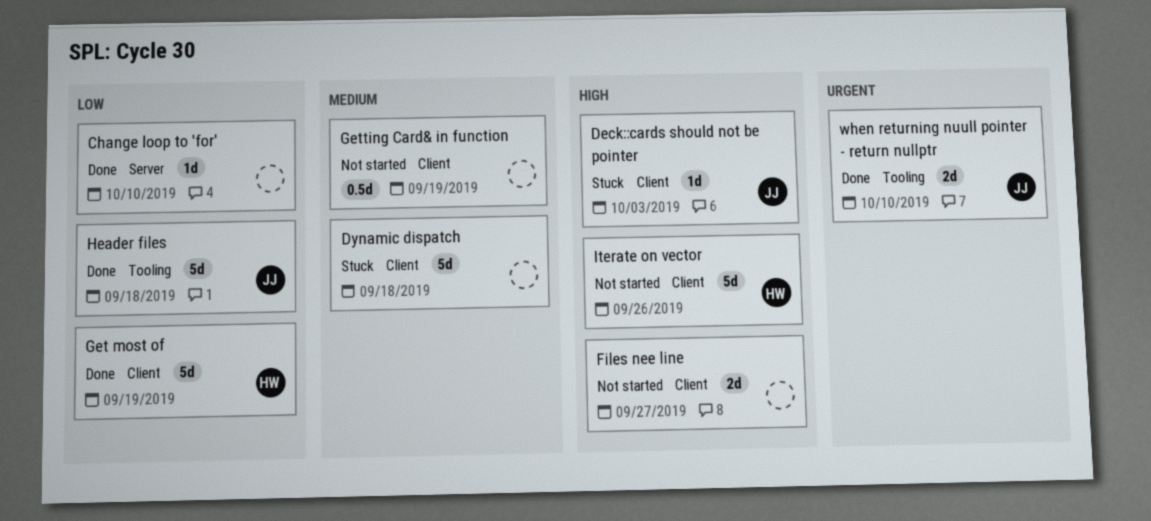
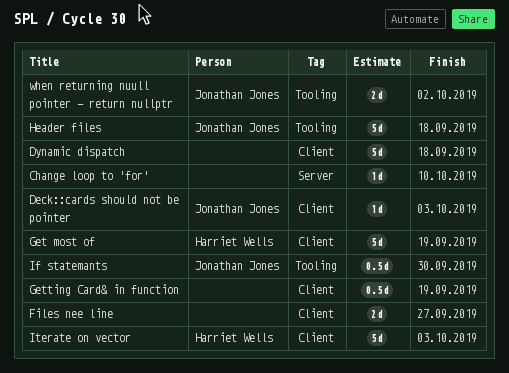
If statemants: none -> present
Iterate on vector, due: Sep 26 -> Oct 3
when returning nuull pointer - return nullptr, due: Oct 10 -> Oct 2

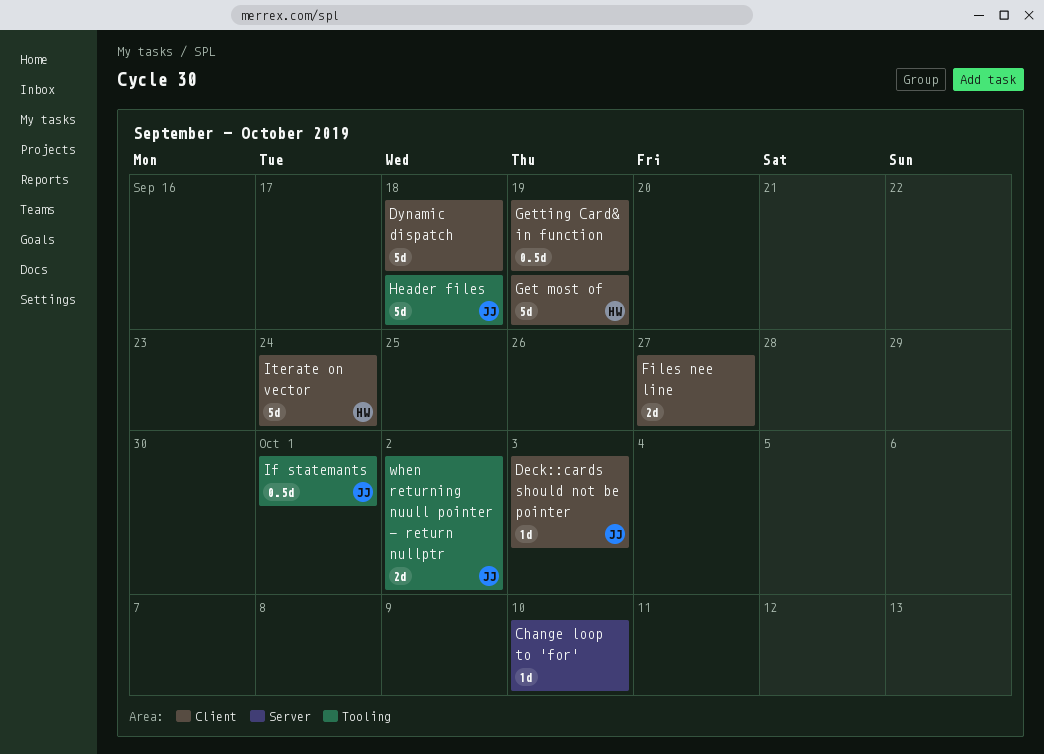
If statemants, due: Sep 30 -> Oct 1
Iterate on vector, due: Oct 3 -> Sep 24

